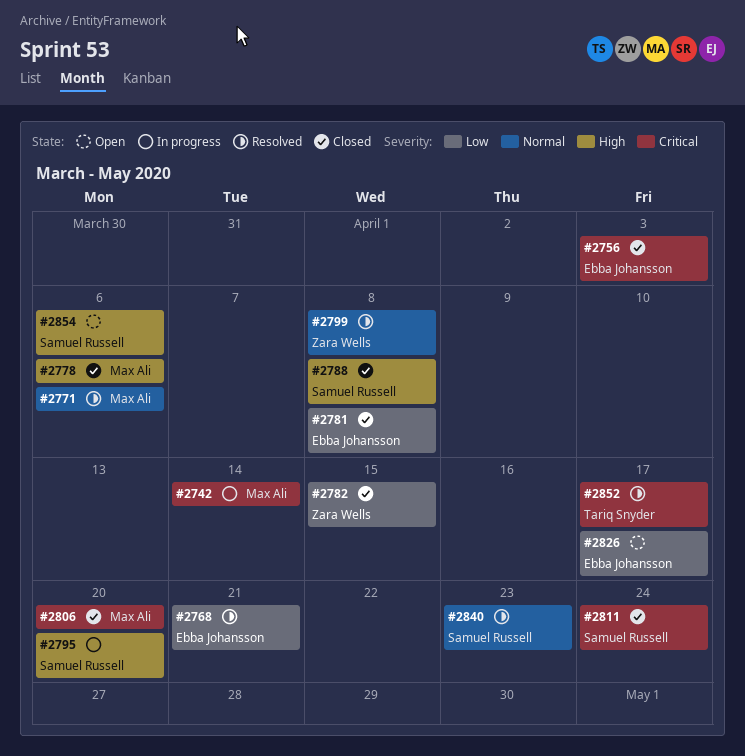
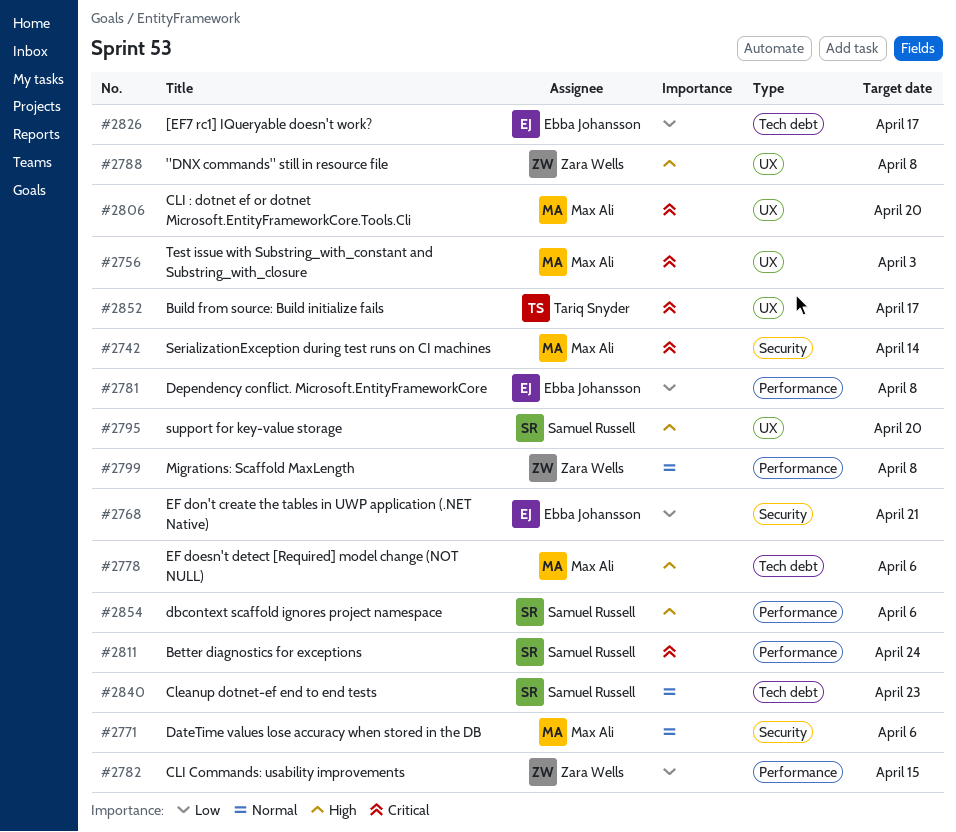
#2756, owner: Ebba Johansson -> Max Ali
#2788, owner: Samuel Russell -> Zara Wells

